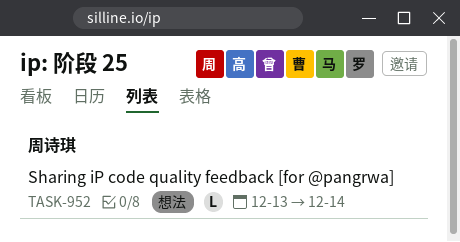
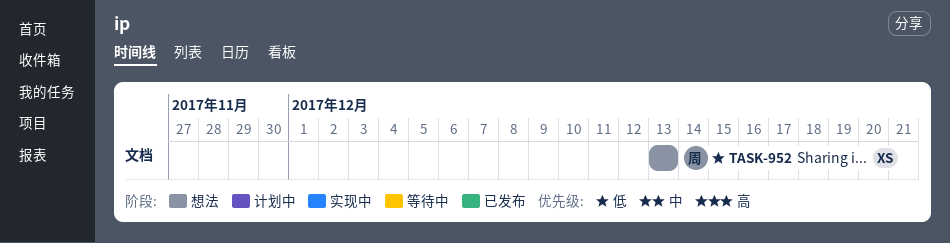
TASK-952, estimate: L -> XS
TASK-952, due: Dec 14 -> Dec 13

